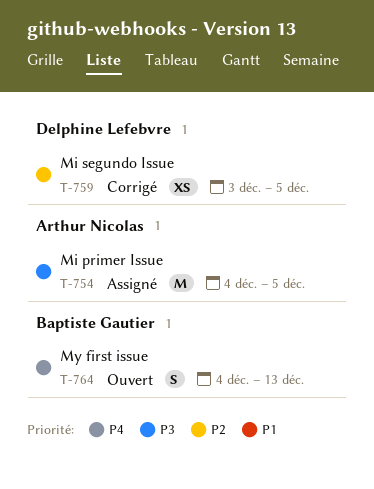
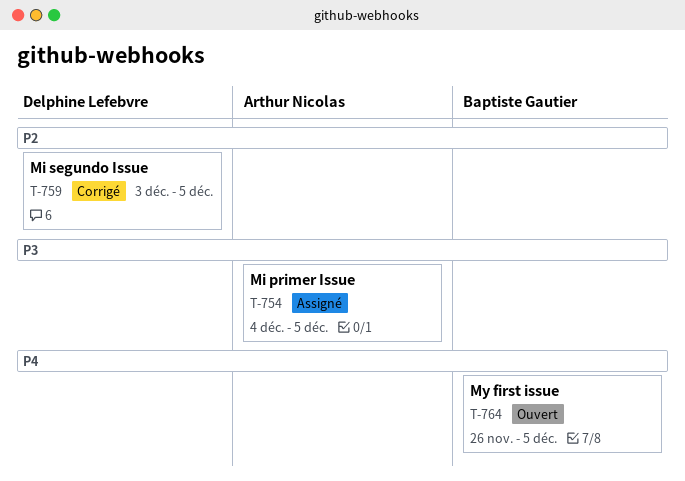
T-764, start: Dec 4 -> Nov 26
T-764, due: Dec 13 -> Dec 5

